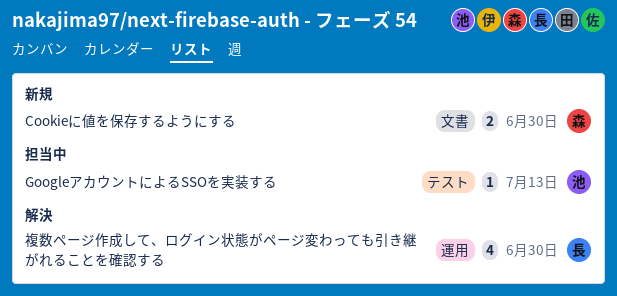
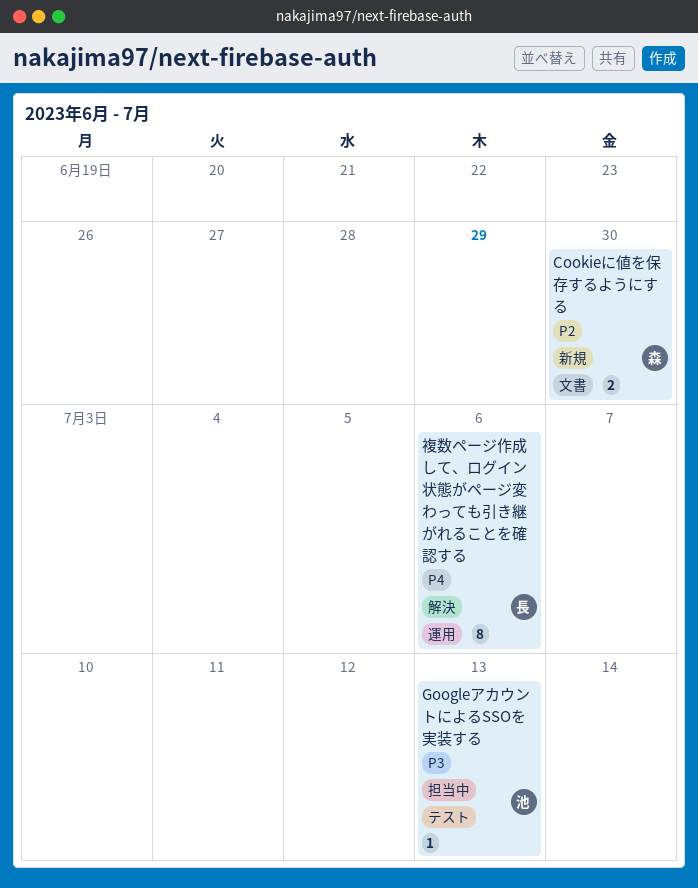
複数ページ作成して、ログイン状態がページ変わっても引き継がれることを確認する, estimate: 4 -> 8
複数ページ作成して、ログイン状態がページ変わっても引き継がれることを確認する, due: Jun 30 -> Jul 6

